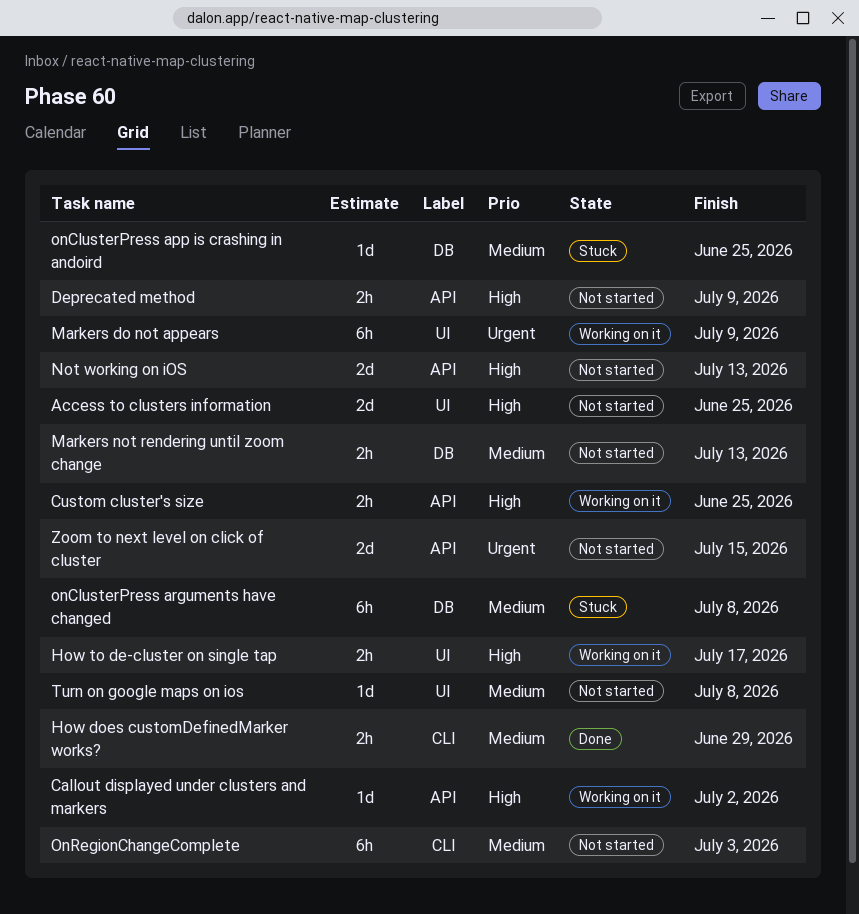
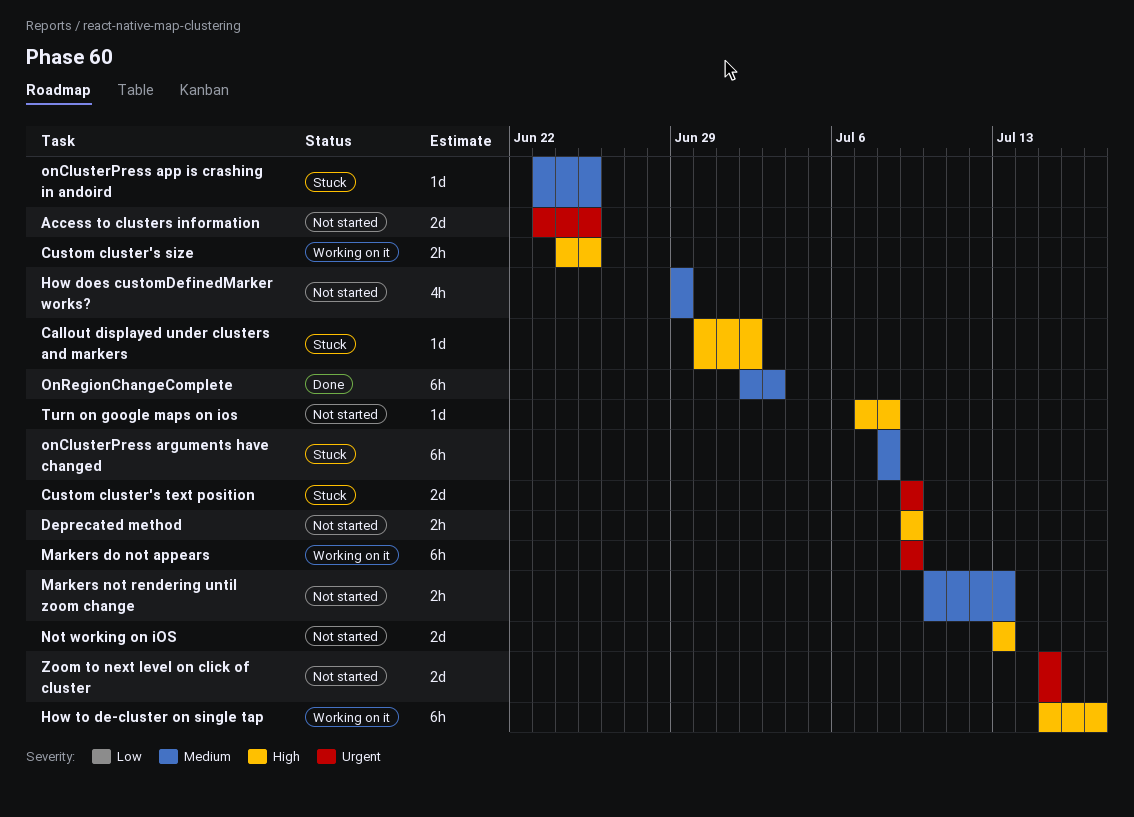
Access to clusters information, priority: High -> Urgent
Callout displayed under clusters and markers, status: Working on it -> Stuck
Custom cluster's text position: none -> present
How does customDefinedMarker works?, status: Done -> Not started
How does customDefinedMarker works?, estimate: 2h -> 4h
How to de-cluster on single tap, estimate: 2h -> 6h
OnRegionChangeComplete, status: Not started -> Done
Turn on google maps on ios, priority: Medium -> High

